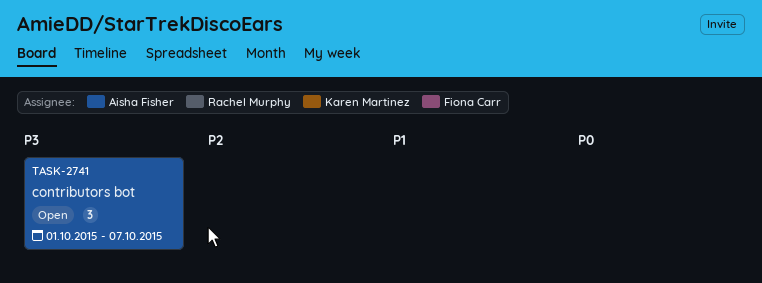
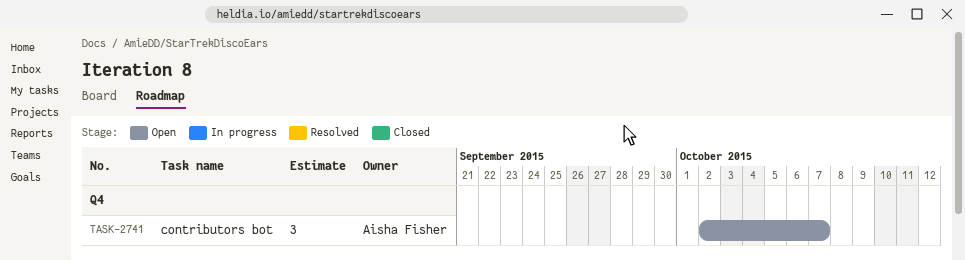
TASK-2741, start: Oct 1 -> Oct 2

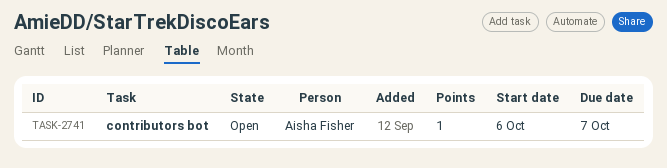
TASK-2741, estimate: 3 -> 1
TASK-2741, start: Oct 2 -> Oct 6

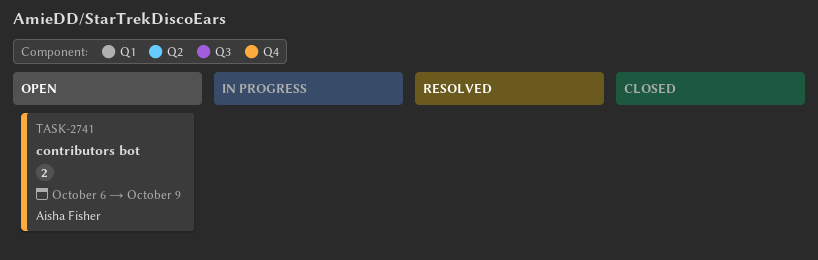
TASK-2741, estimate: 1 -> 2
TASK-2741, due: Oct 7 -> Oct 9

